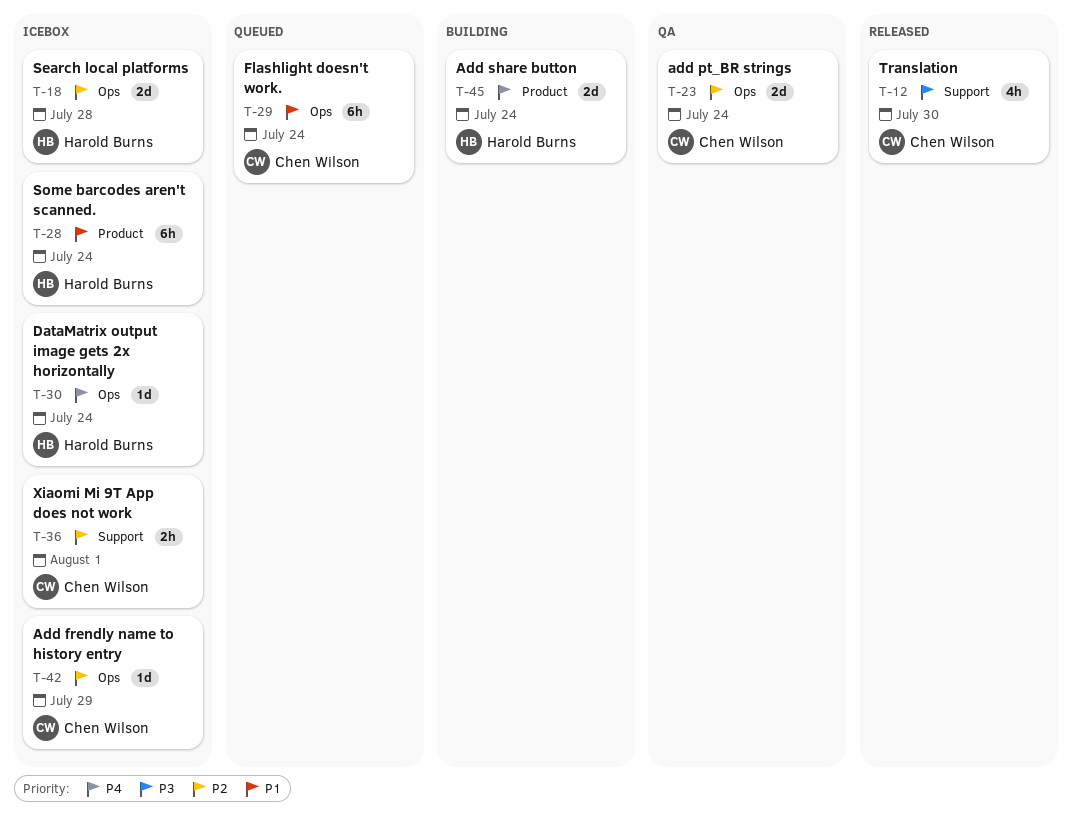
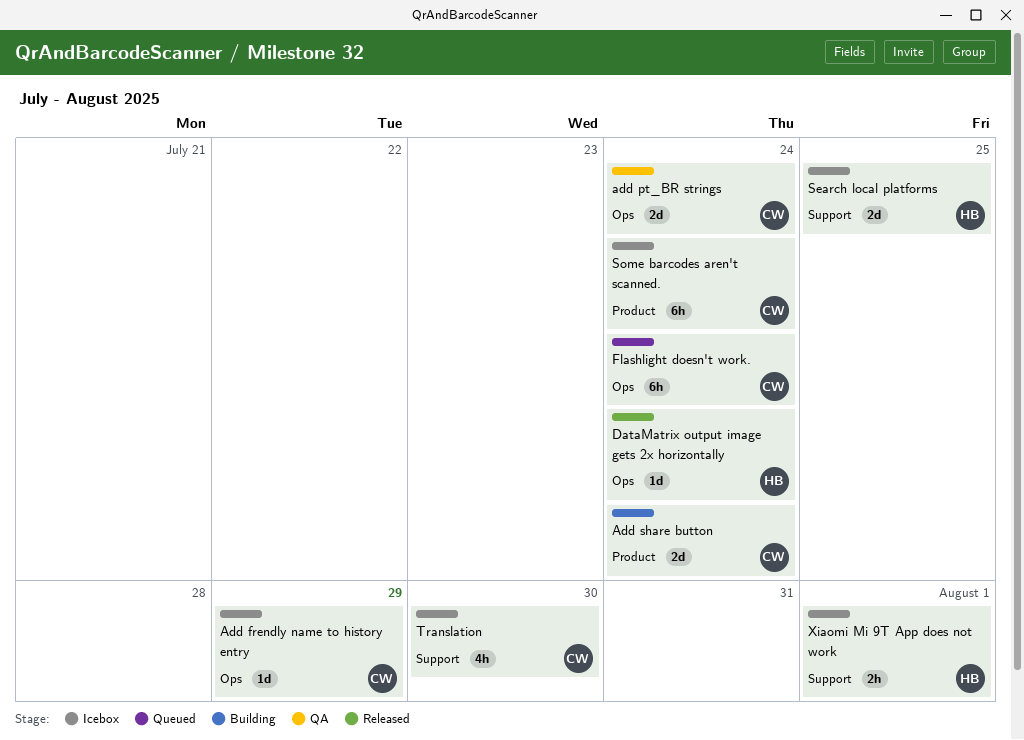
Add share button, owner: Harold Burns -> Chen Wilson
DataMatrix output image gets 2x horizontally, status: Icebox -> Released
Search local platforms, label: Ops -> Support
Search local platforms, due: Jul 28 -> Jul 25
Some barcodes aren't scanned., owner: Harold Burns -> Chen Wilson
Translation, status: Released -> Icebox
Xiaomi Mi 9T App does not work, owner: Chen Wilson -> Harold Burns

